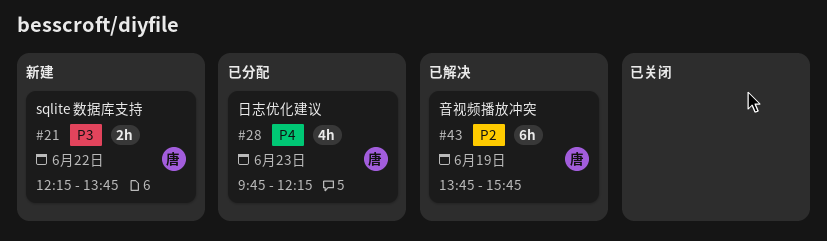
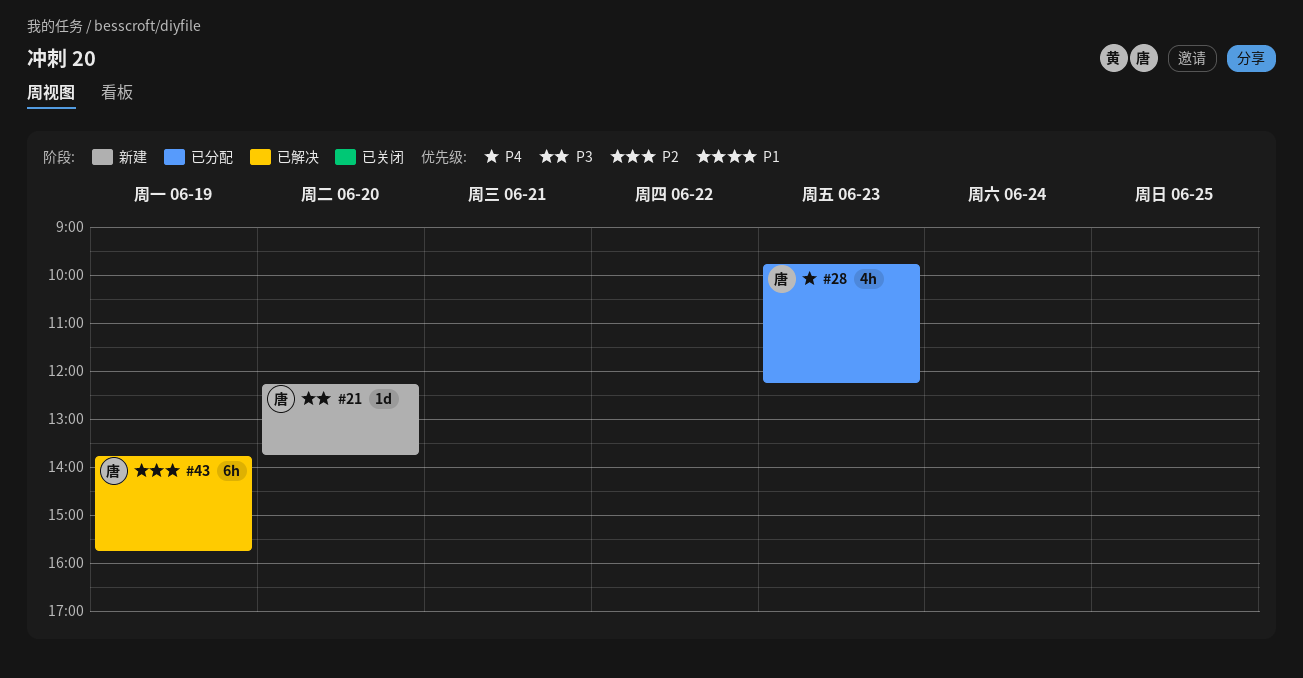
#21, estimate: 2h -> 1d
#21, day: Jun 22 -> Jun 20

